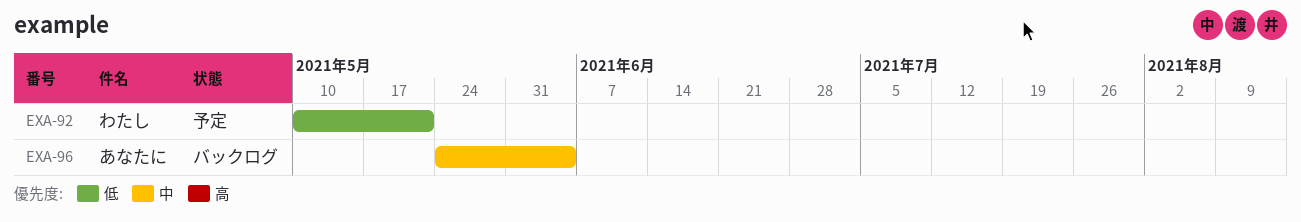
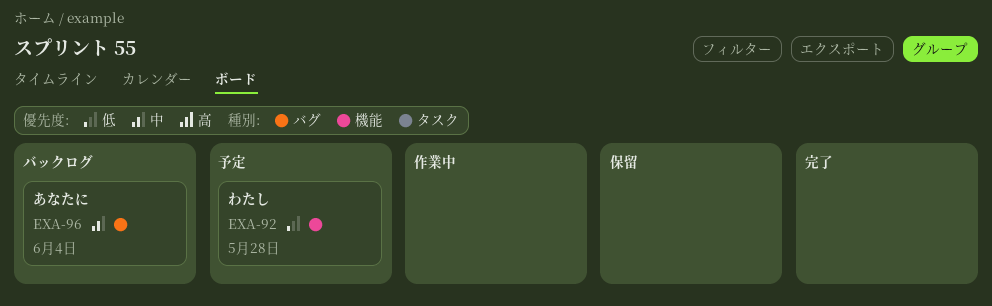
EXA-92, due: May 21 -> May 28

